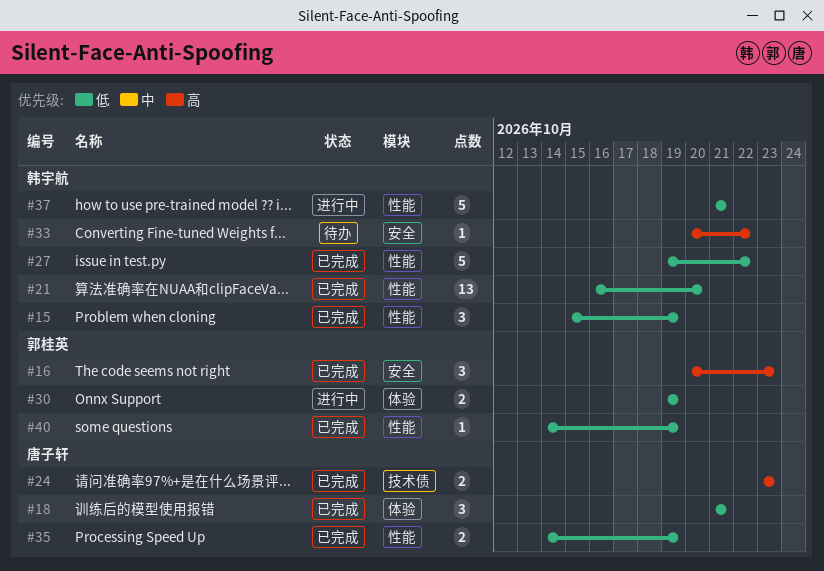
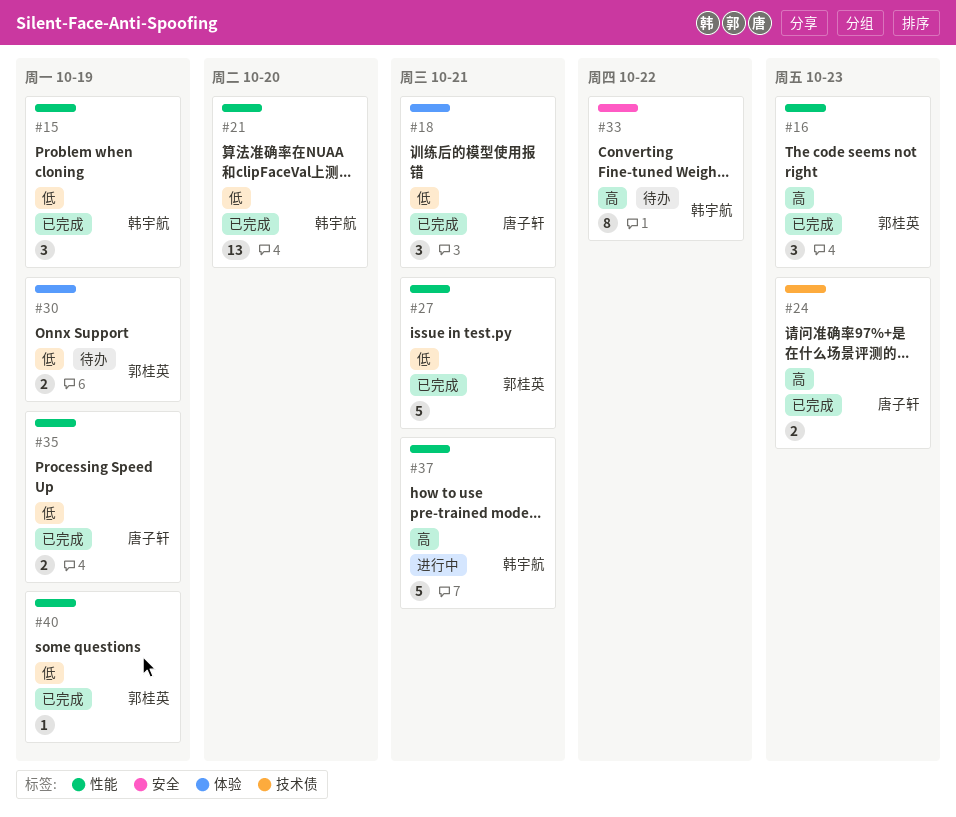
#16, label: 安全 -> 性能
#27, owner: 韩宇航 -> 郭桂英
#27, due: Oct 22 -> Oct 21
#30, status: 进行中 -> 待办
#33, estimate: 1 -> 8
#37, priority: 低 -> 高

